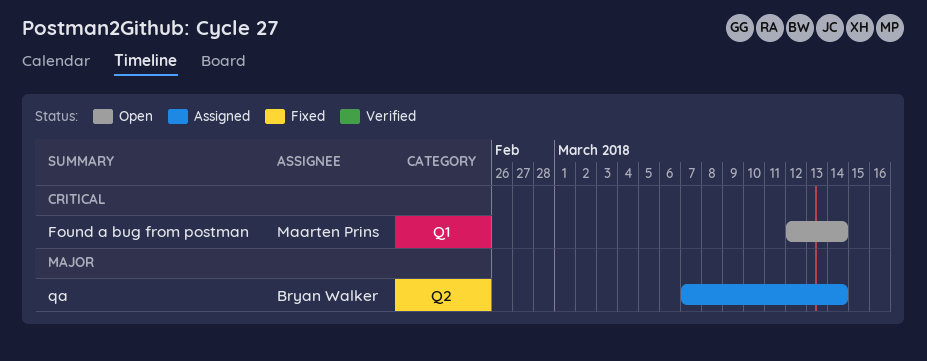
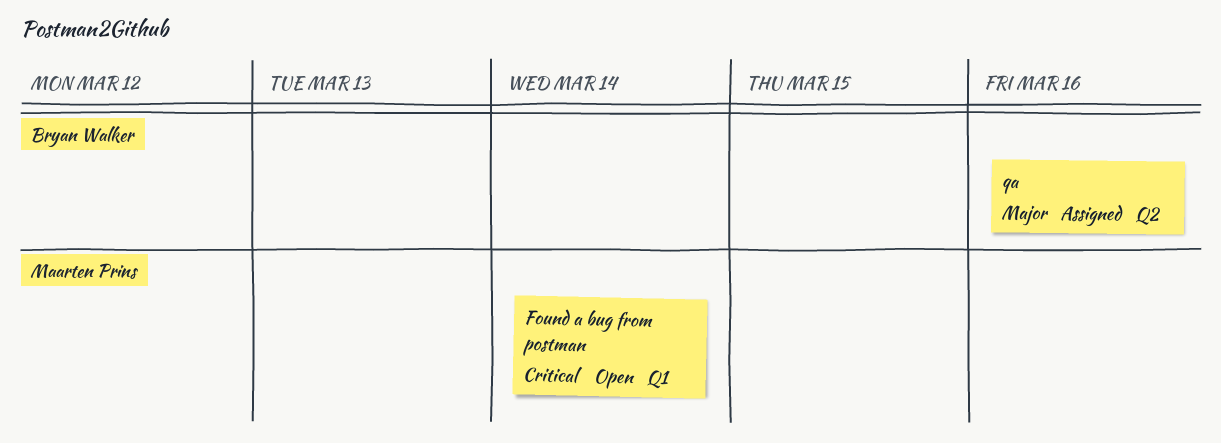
qa, due: Mar 14 -> Mar 16

